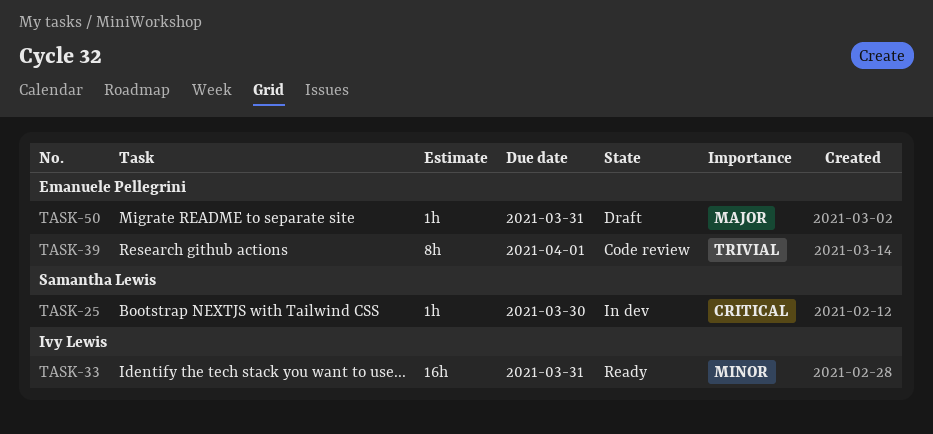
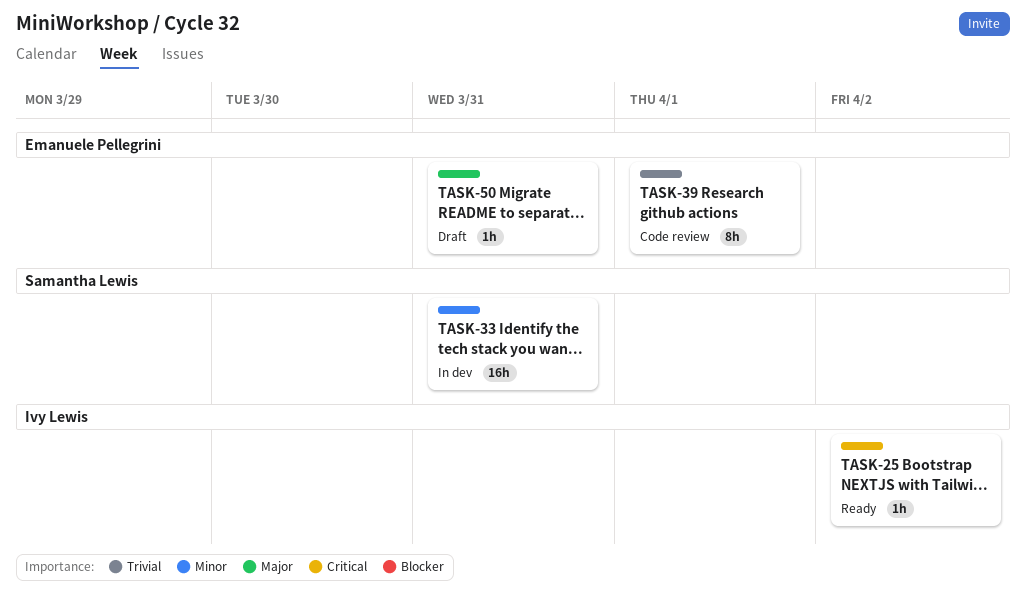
TASK-25, status: In dev -> Ready
TASK-25, owner: Samantha Lewis -> Ivy Lewis
TASK-25, due: Mar 30 -> Apr 2
TASK-33, status: Ready -> In dev
TASK-33, owner: Ivy Lewis -> Samantha Lewis

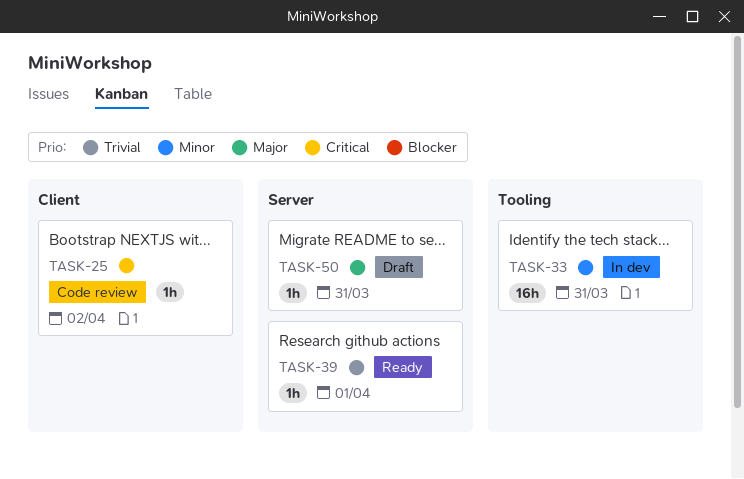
TASK-25, status: Ready -> Code review
TASK-39, status: Code review -> Ready
TASK-39, estimate: 8h -> 1h

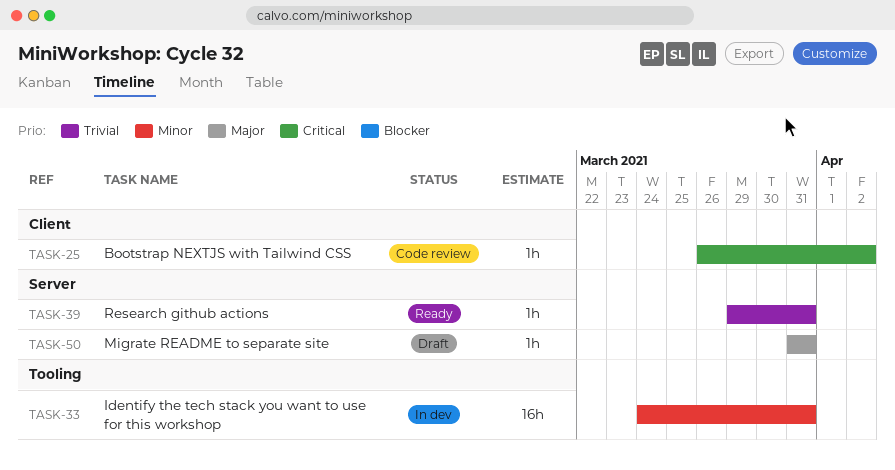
TASK-39, due: Apr 1 -> Mar 31

